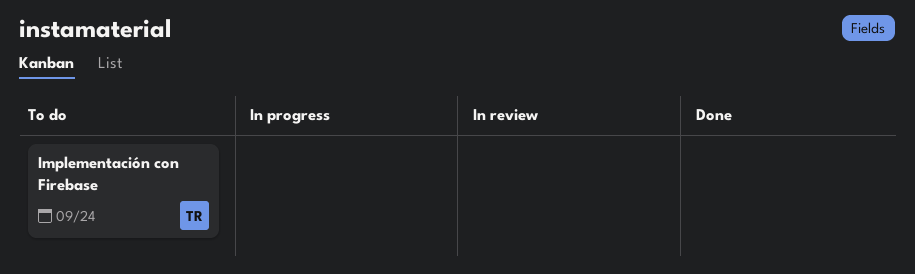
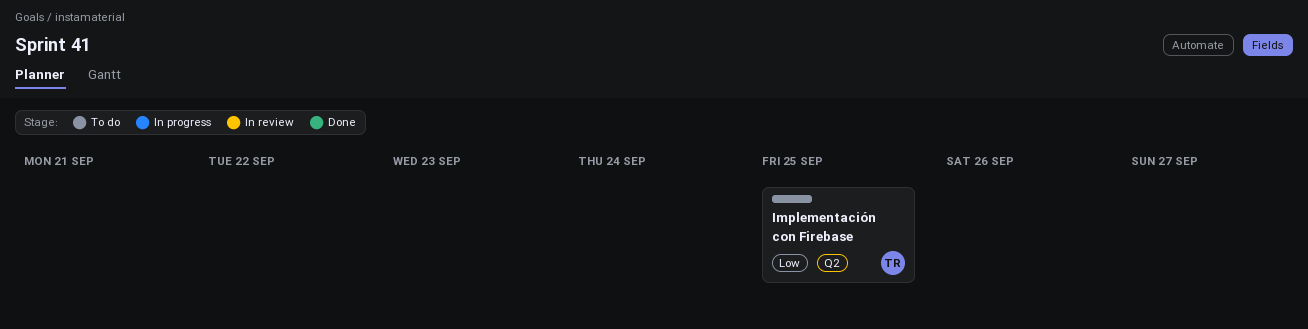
Implementación con Firebase, due: Sep 24 -> Sep 25

